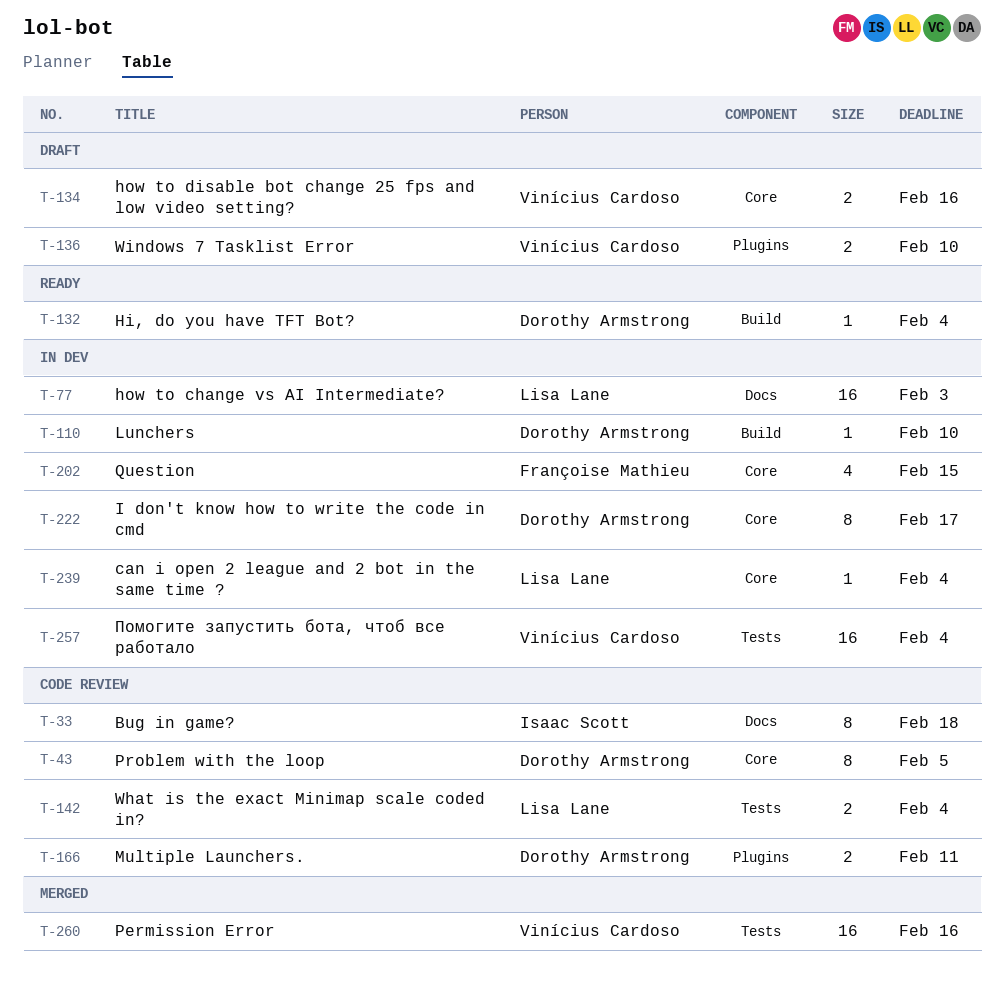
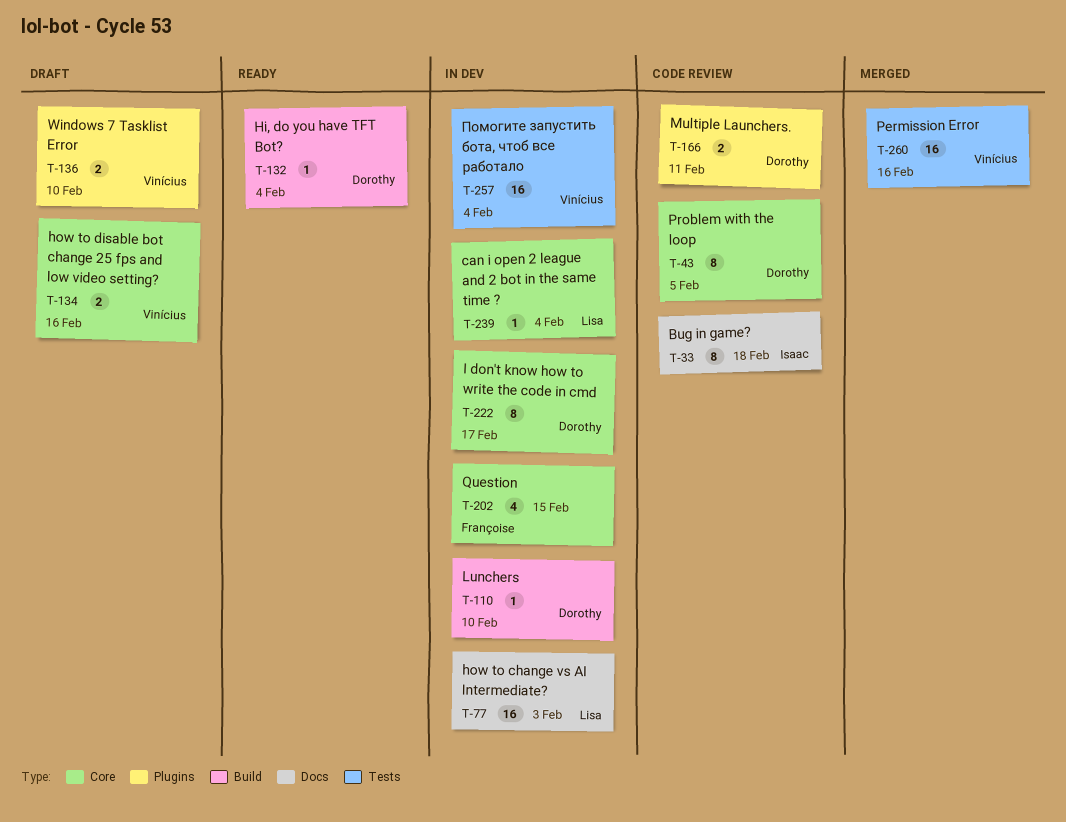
T-142: present -> none

